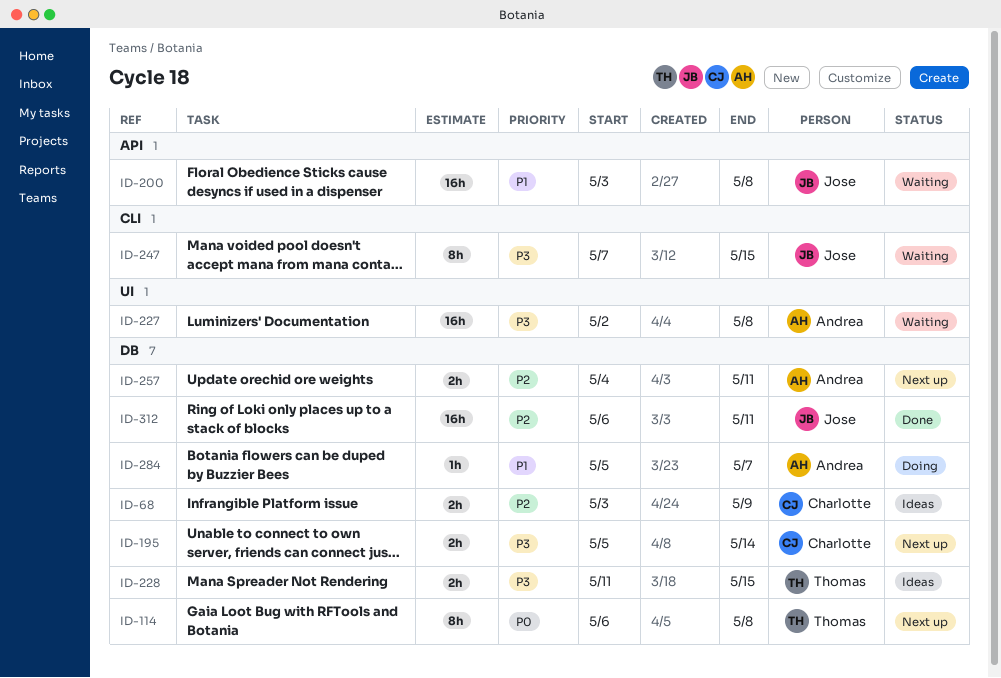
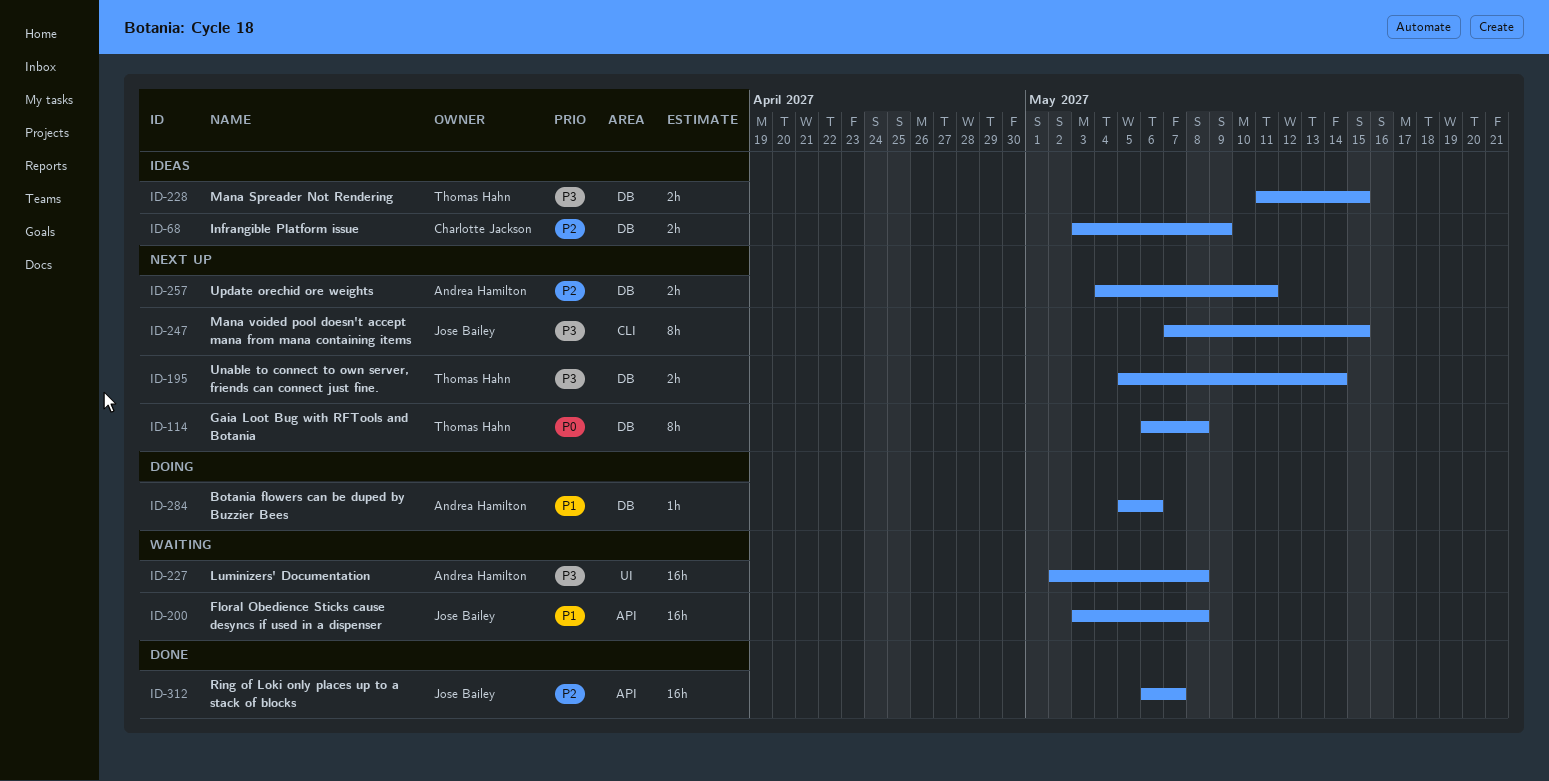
ID-195, owner: Charlotte Jackson -> Thomas Hahn
ID-247, status: Waiting -> Next up
ID-284, due: May 7 -> May 6
ID-312, label: DB -> API
ID-312, due: May 11 -> May 7

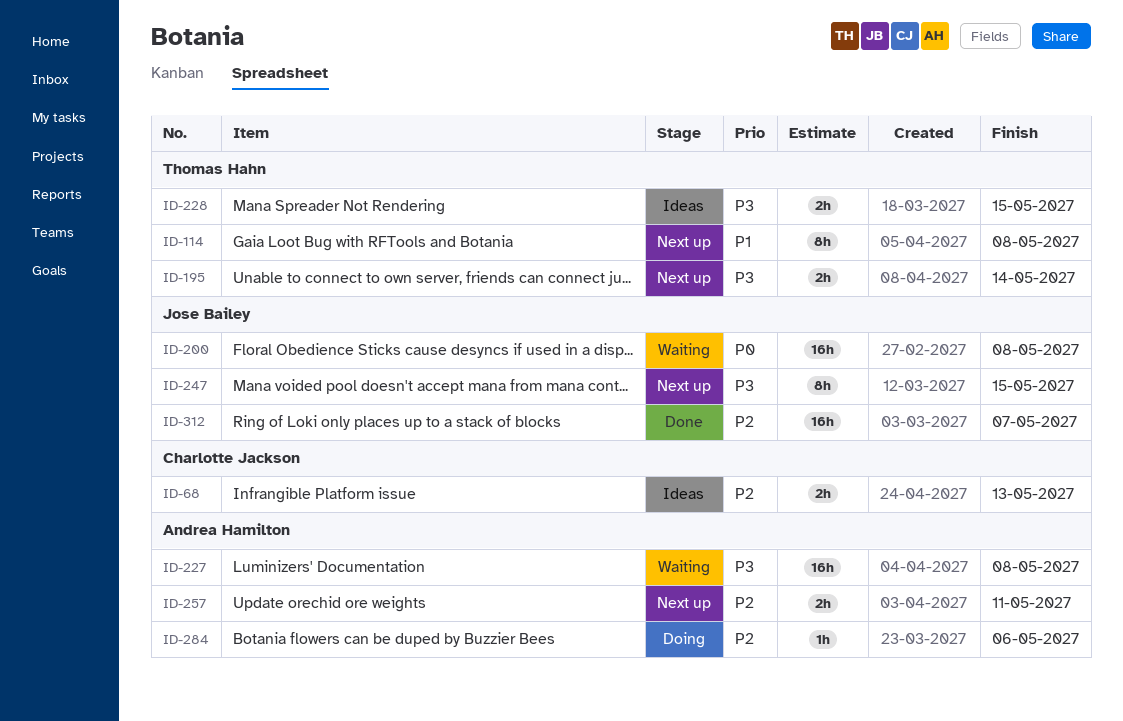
ID-68, due: May 9 -> May 13
ID-114, priority: P0 -> P1
ID-200, priority: P1 -> P0
ID-284, priority: P1 -> P2

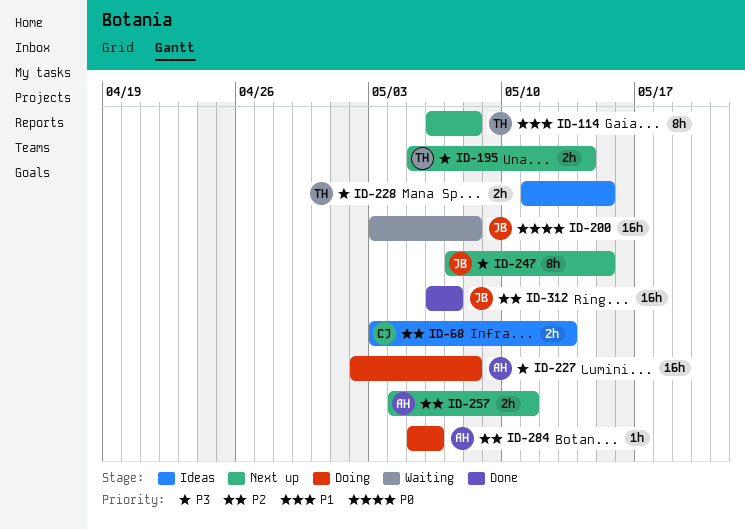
ID-227, status: Waiting -> Doing

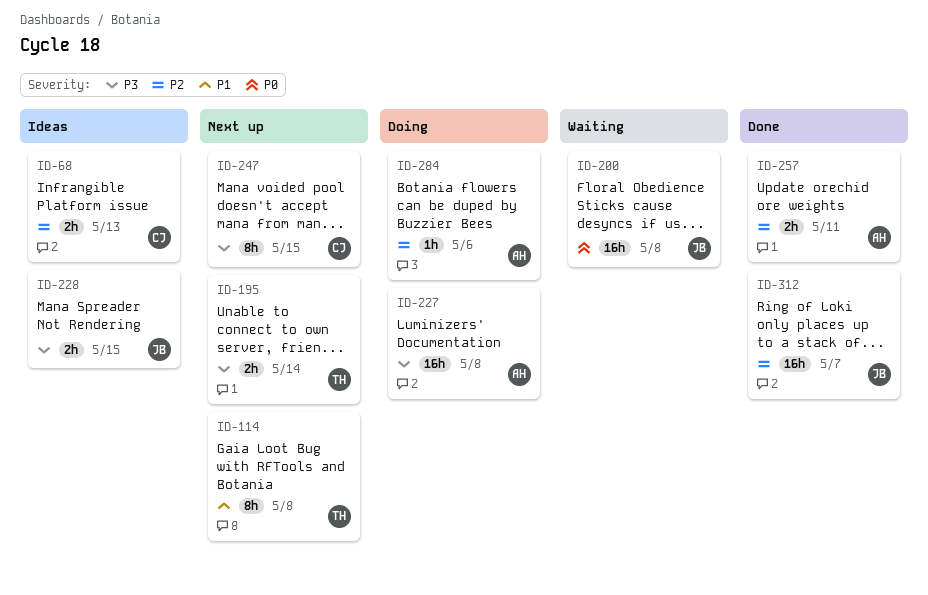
ID-228, owner: TH -> JB
ID-247, owner: JB -> CJ
ID-257, status: Next up -> Done

